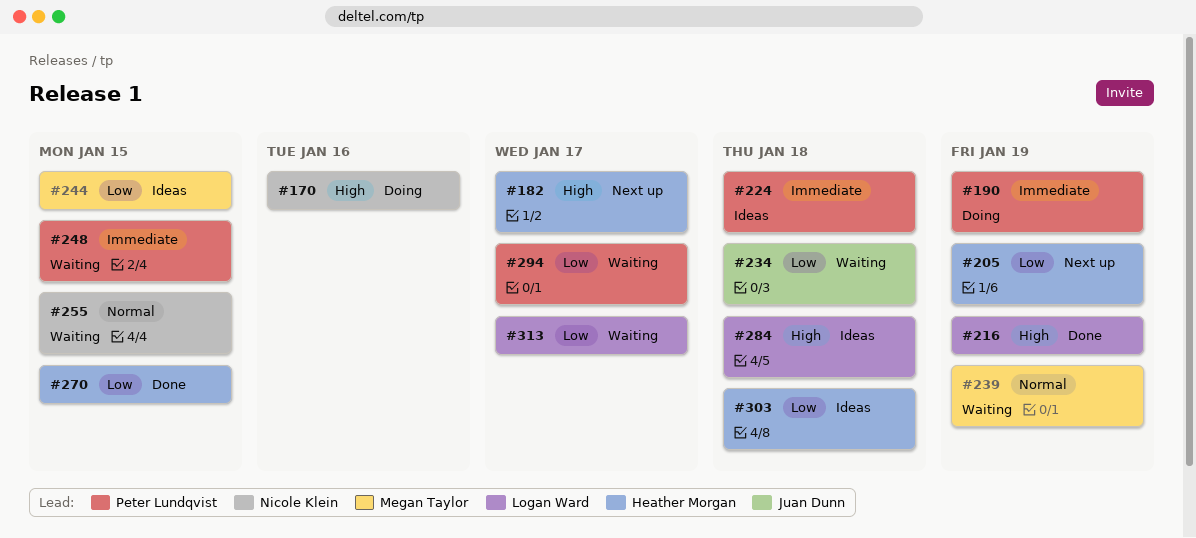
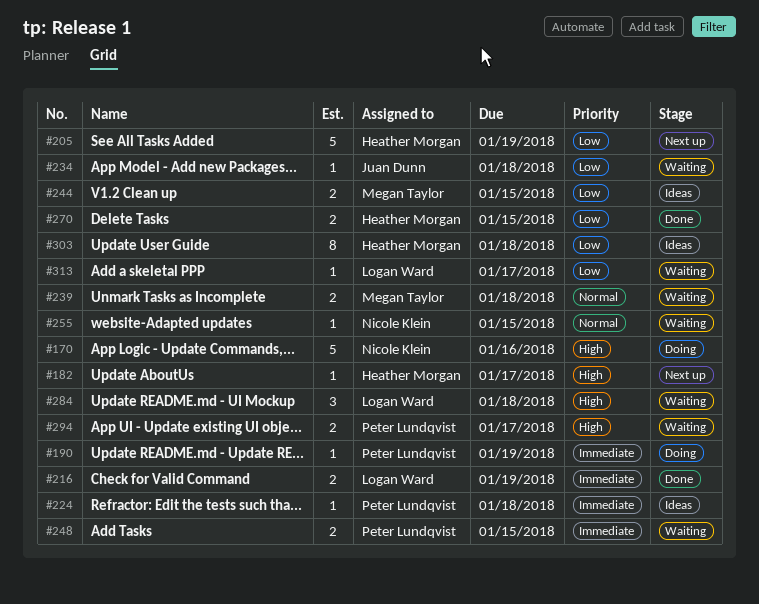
#216, priority: High -> Immediate
#239, due: Jan 19 -> Jan 18
#284, status: Ideas -> Waiting
#294, priority: Low -> High

